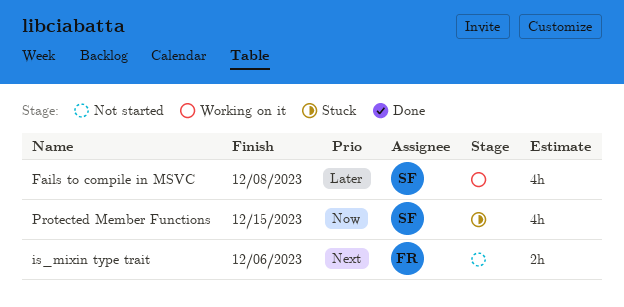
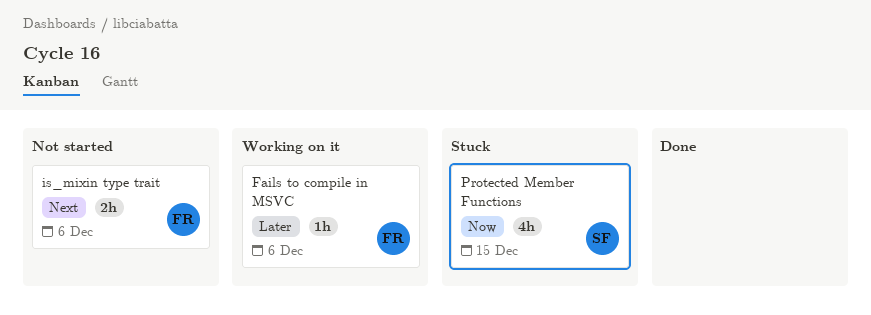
Fails to compile in MSVC, owner: SF -> FR
Fails to compile in MSVC, estimate: 4h -> 1h
Fails to compile in MSVC, due: Dec 8 -> Dec 6

